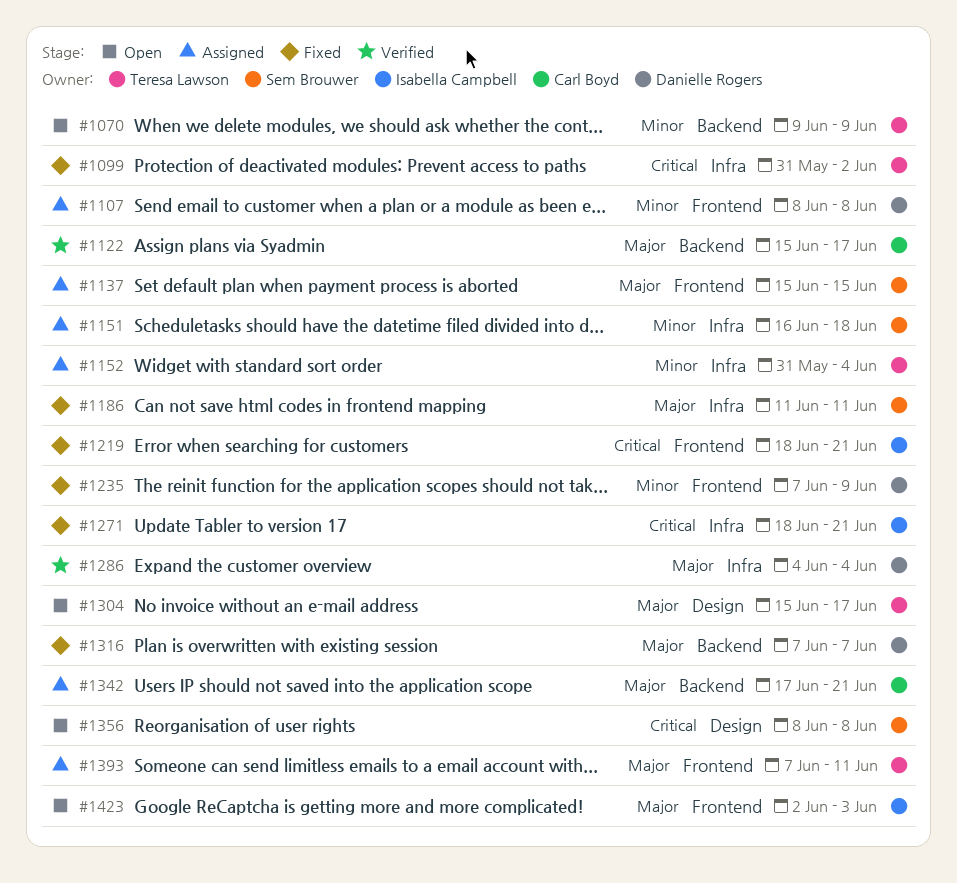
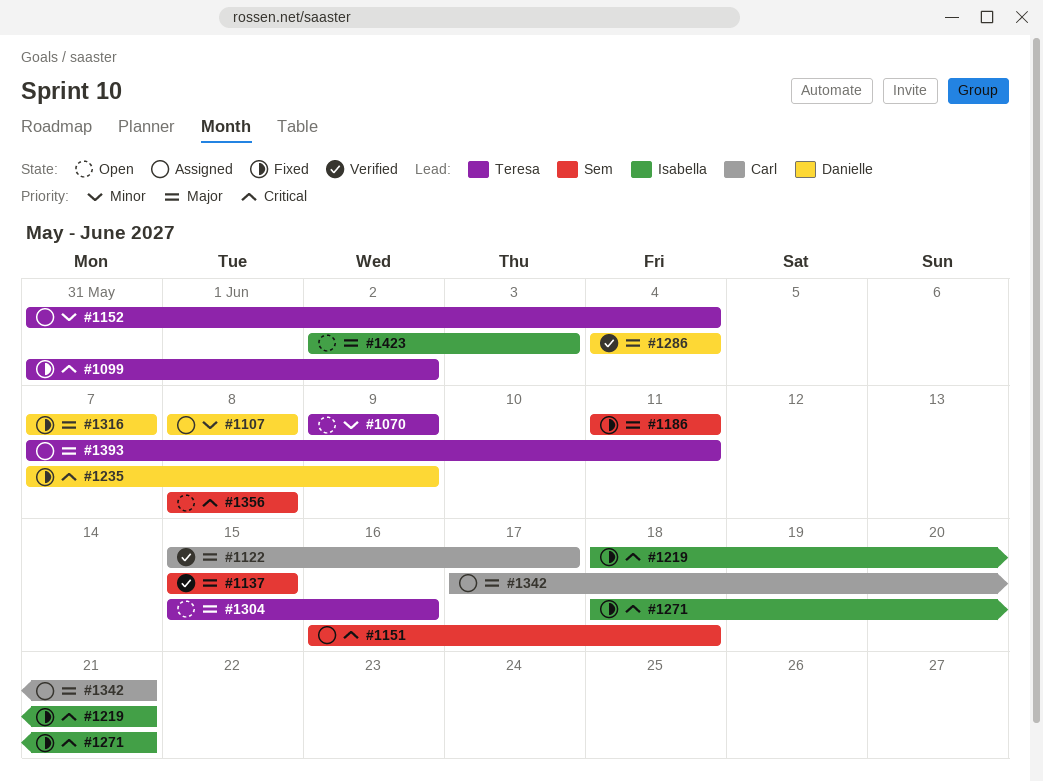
#1137, status: Assigned -> Verified
#1151, priority: Minor -> Critical
#1235, priority: Minor -> Critical
#1304, due: Jun 17 -> Jun 16

